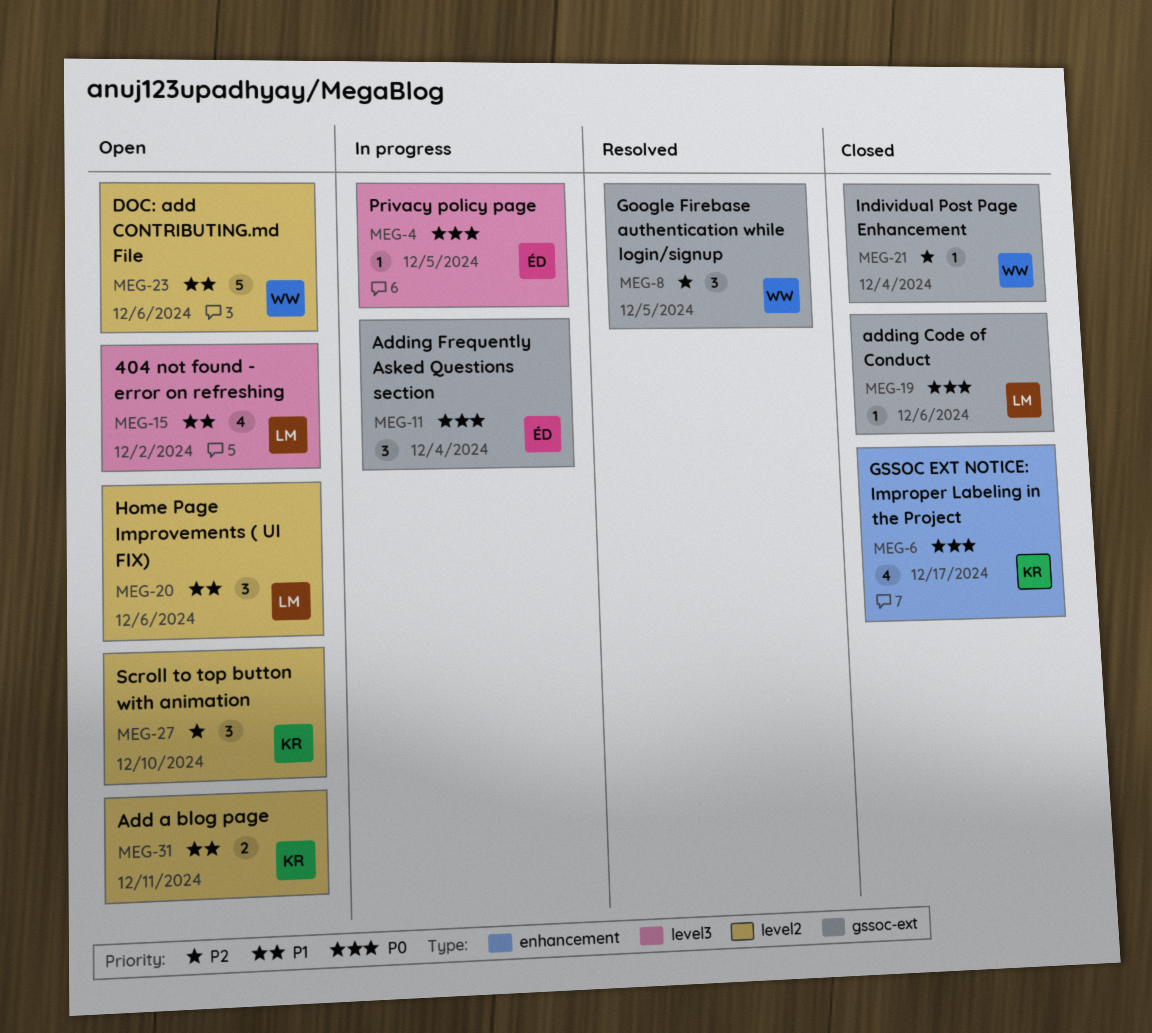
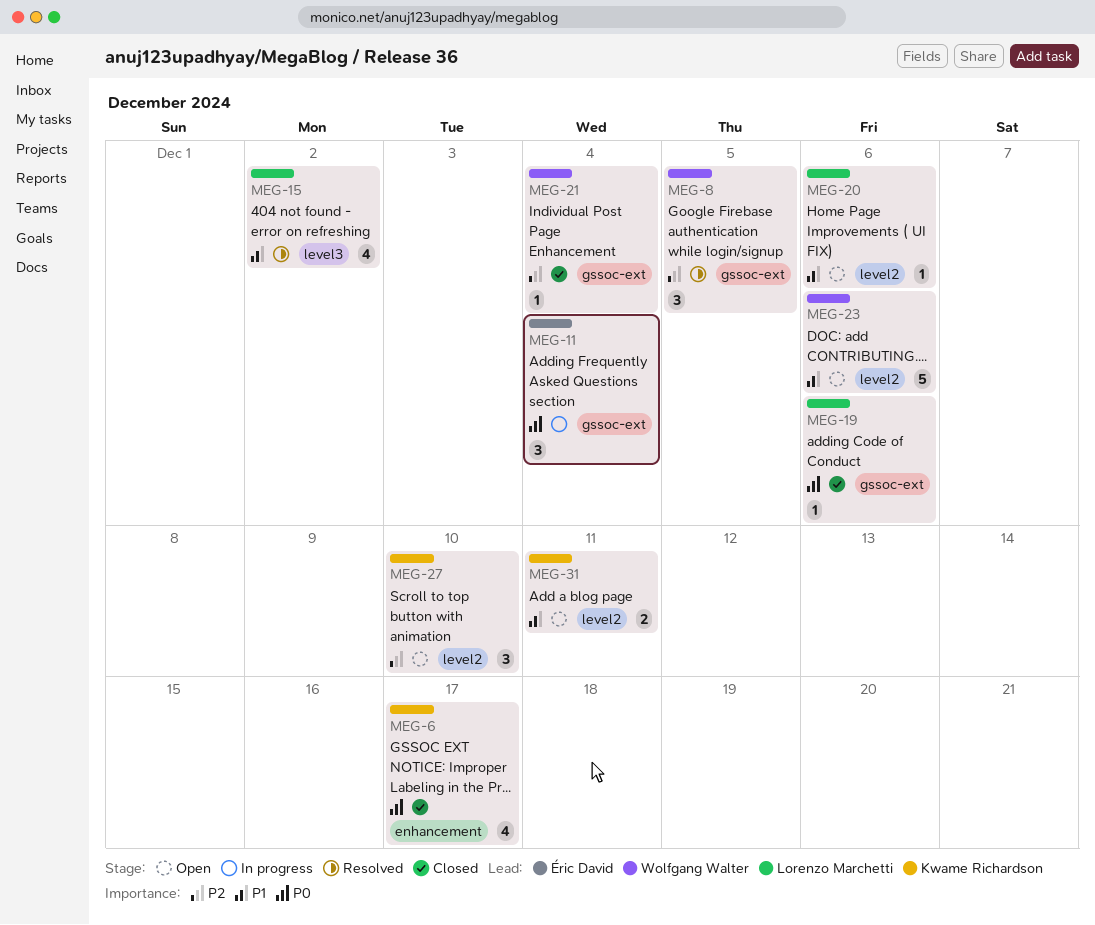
MEG-4: present -> none
MEG-15, status: Open -> Resolved
MEG-20, estimate: 3 -> 1

